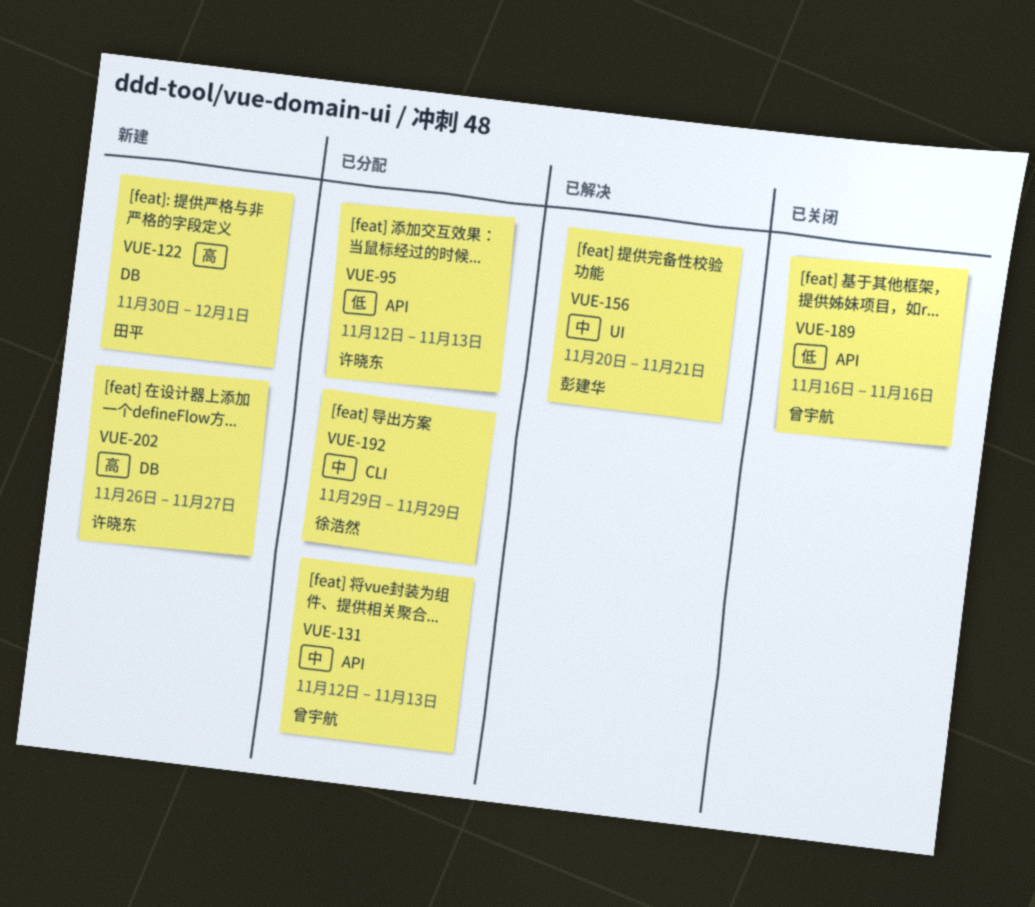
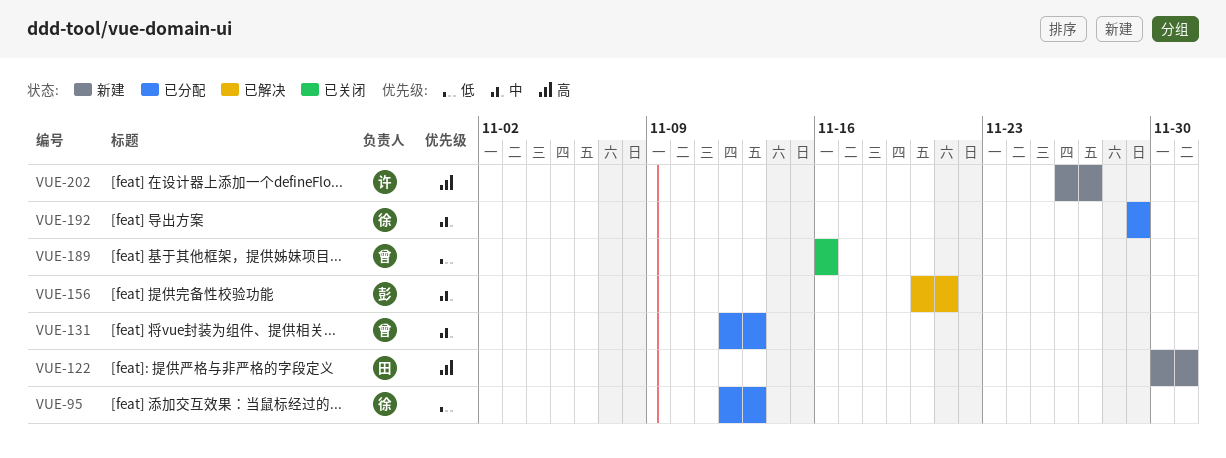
VUE-95, owner: 许晓东 -> 徐浩然

